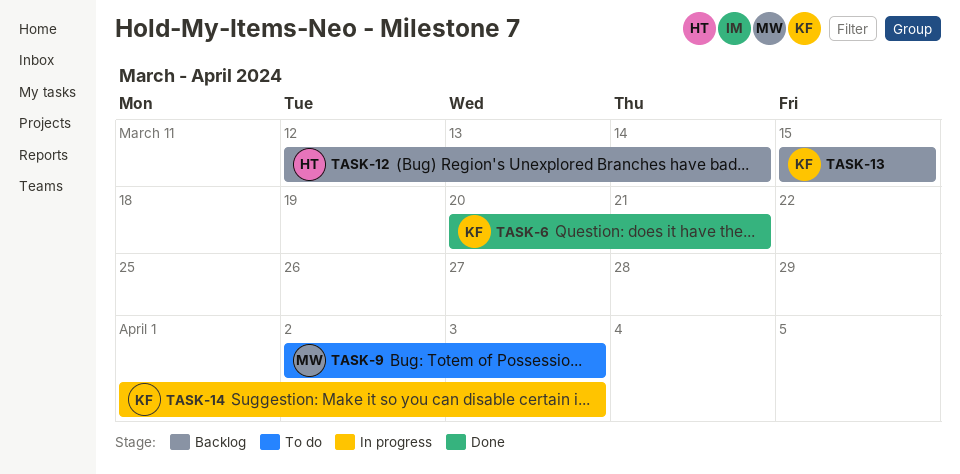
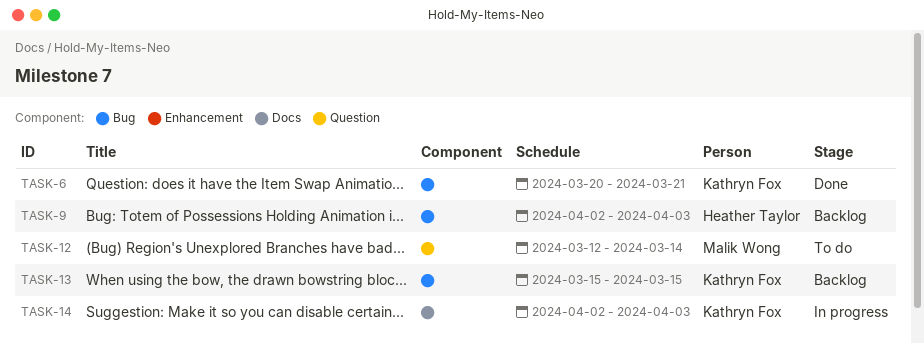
TASK-9, status: To do -> Backlog
TASK-9, owner: Malik Wong -> Heather Taylor
TASK-12, status: Backlog -> To do
TASK-12, owner: Heather Taylor -> Malik Wong
TASK-14, start: Apr 1 -> Apr 2

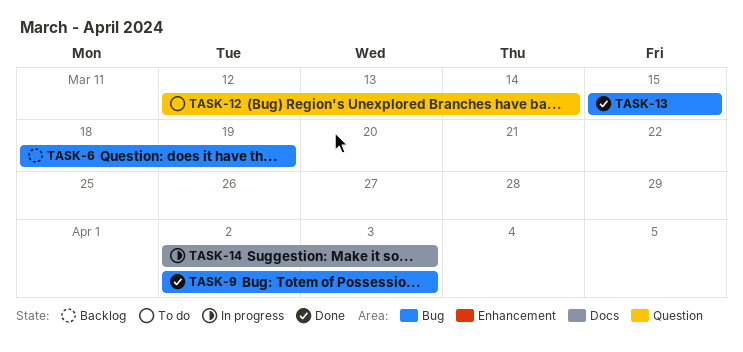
TASK-6, status: Done -> Backlog
TASK-6, start: Mar 20 -> Mar 18
TASK-6, due: Mar 21 -> Mar 19
TASK-9, status: Backlog -> Done
TASK-13, status: Backlog -> Done

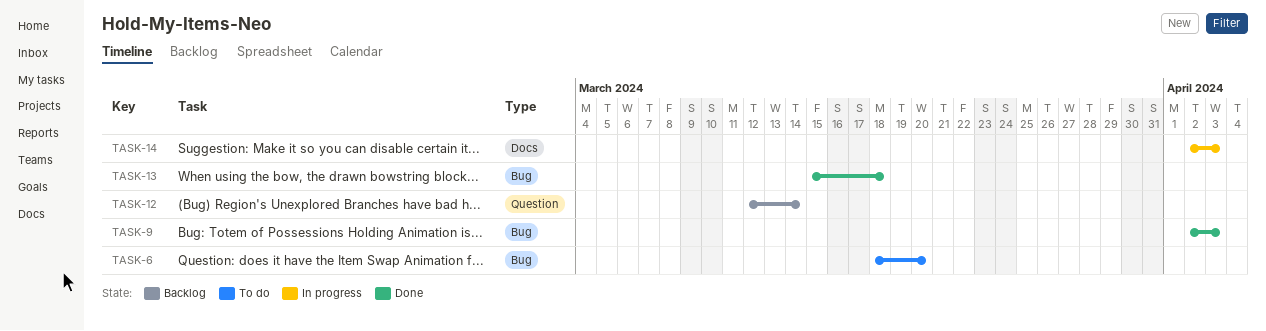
TASK-6, status: Backlog -> To do
TASK-6, due: Mar 19 -> Mar 20
TASK-12, status: To do -> Backlog
TASK-13, due: Mar 15 -> Mar 18

